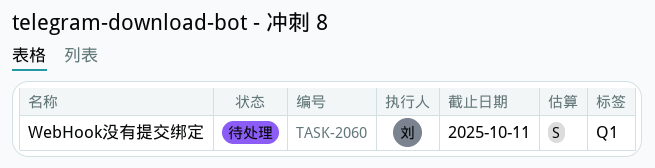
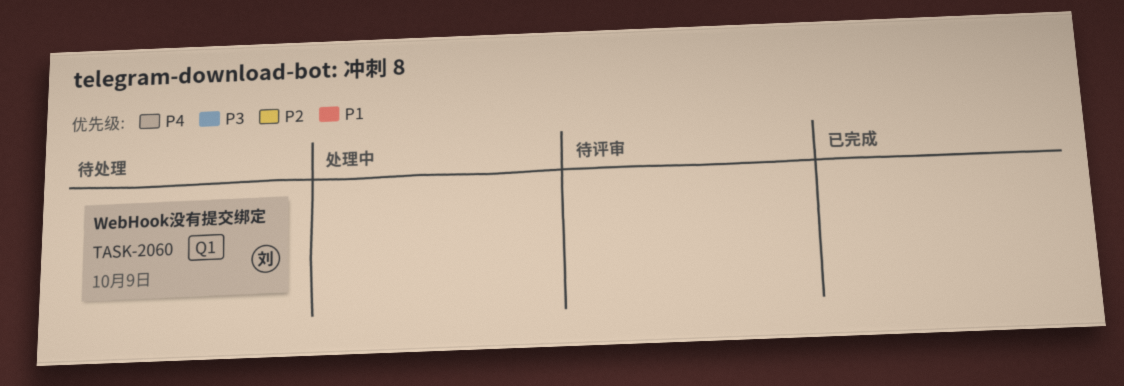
TASK-2060, due: Oct 11 -> Oct 9

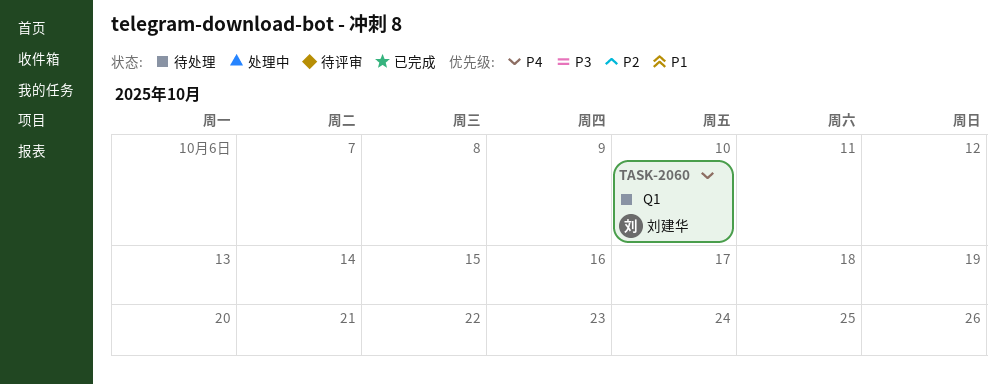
TASK-2060, due: Oct 9 -> Oct 10

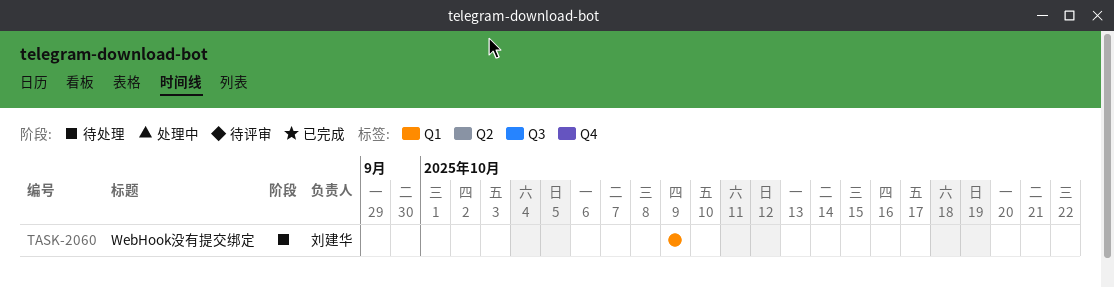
TASK-2060, due: Oct 10 -> Oct 9

